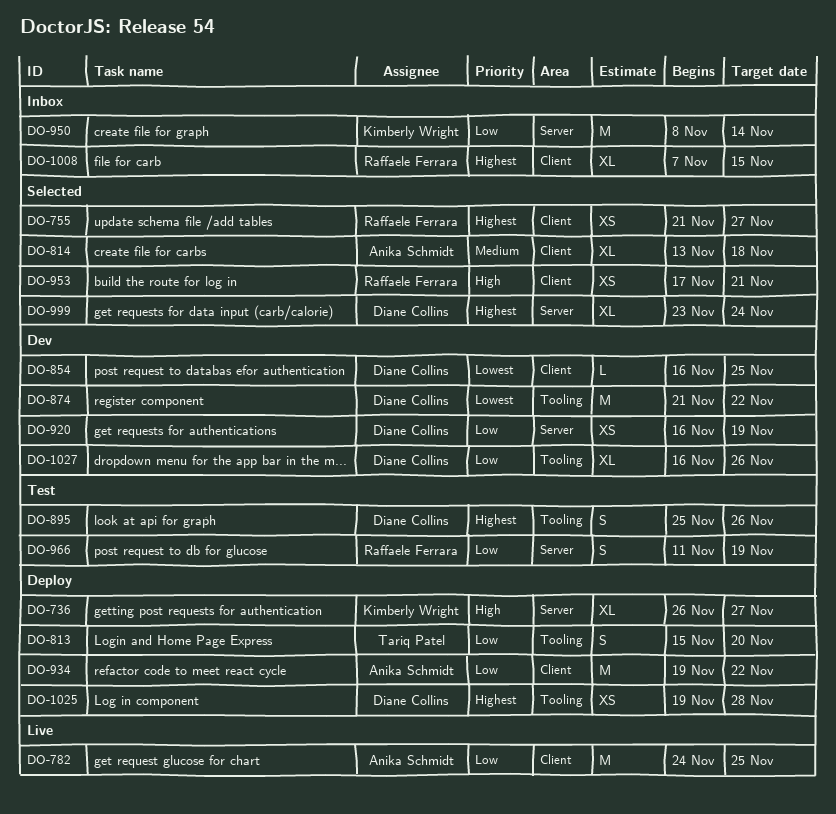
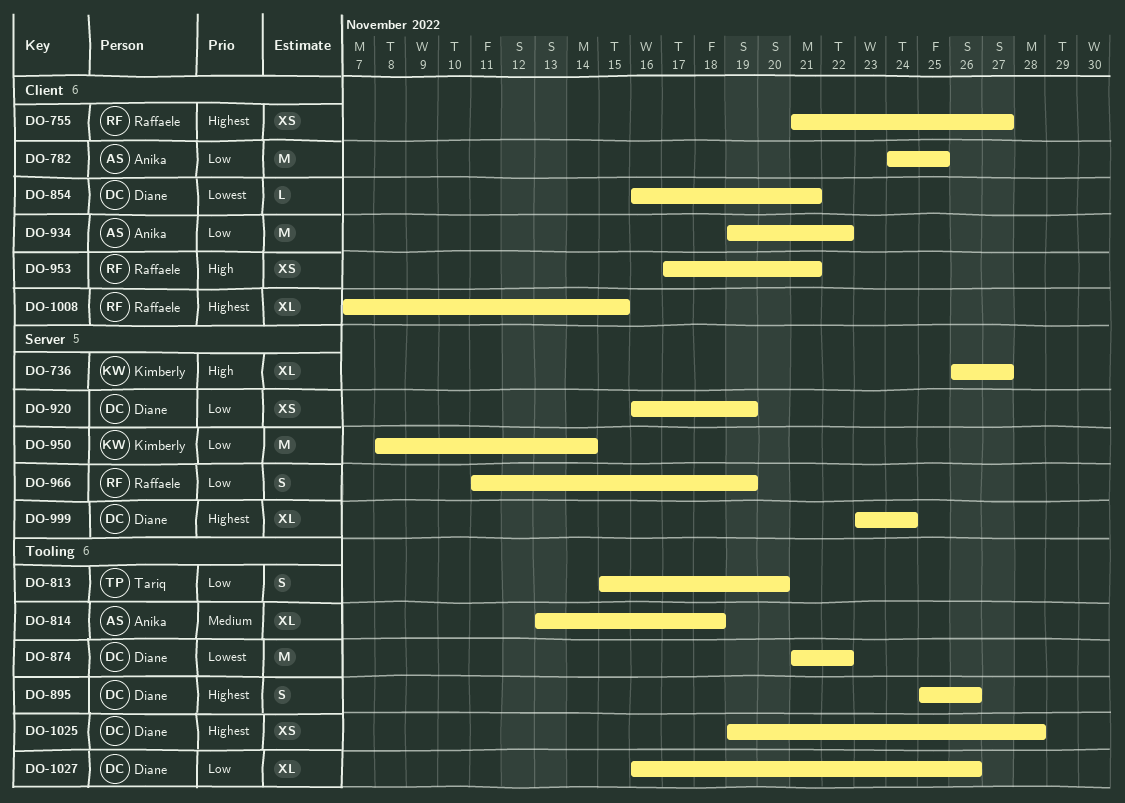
DO-814, label: Client -> Tooling
DO-854, due: Nov 25 -> Nov 21

